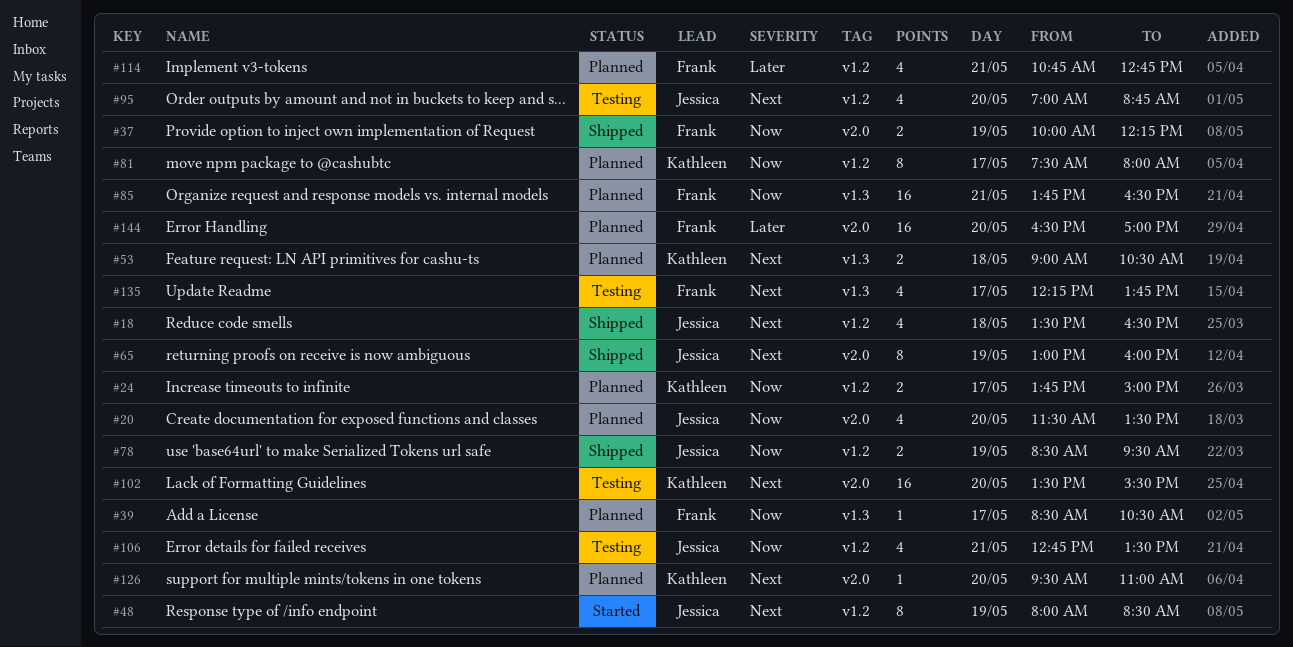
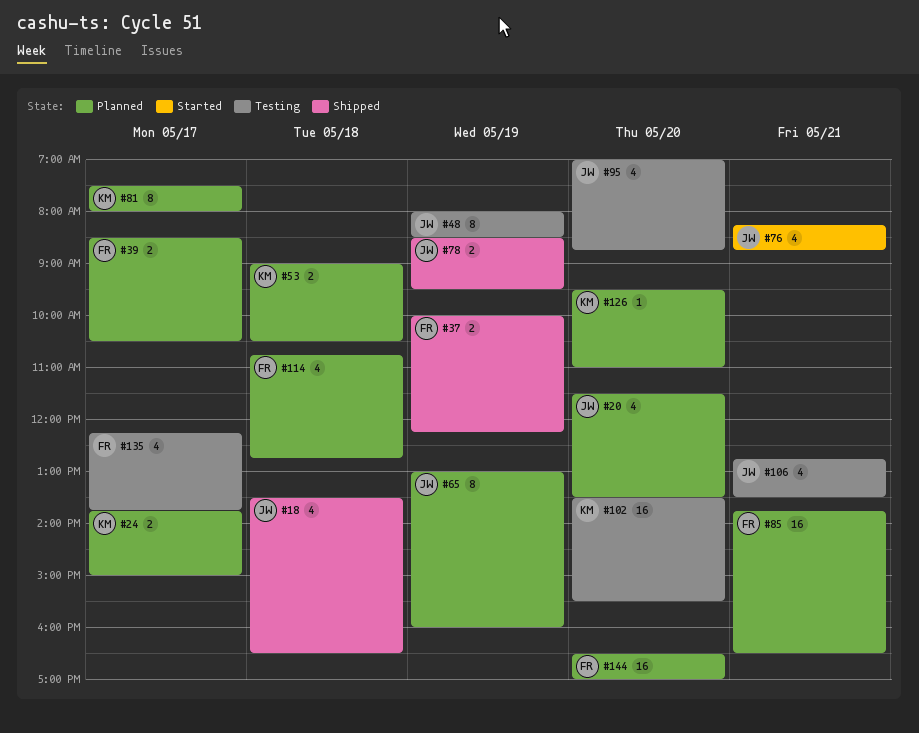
#39, estimate: 1 -> 2
#48, status: Started -> Testing
#65, status: Shipped -> Planned
#76: none -> present
#114, day: May 21 -> May 18

